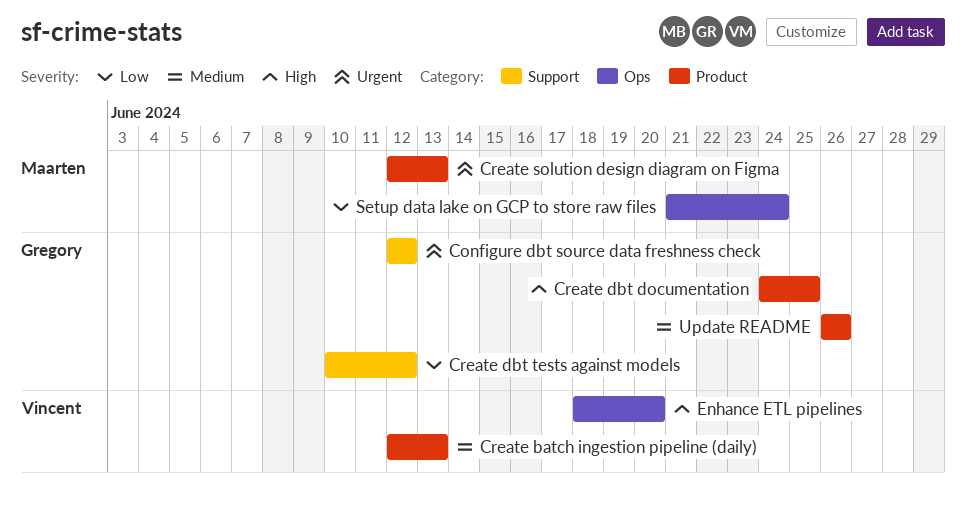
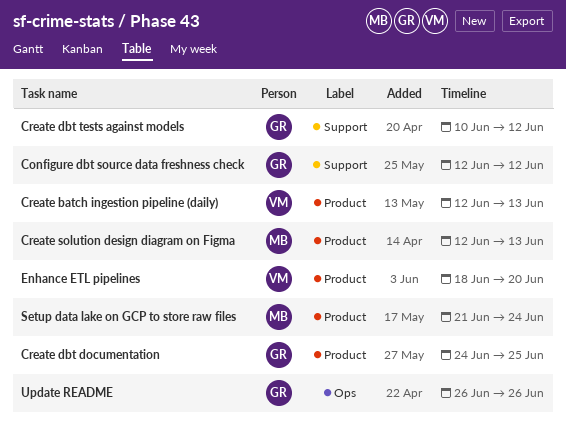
Enhance ETL pipelines, label: Ops -> Product
Setup data lake on GCP to store raw files, label: Ops -> Product
Update README, label: Product -> Ops

